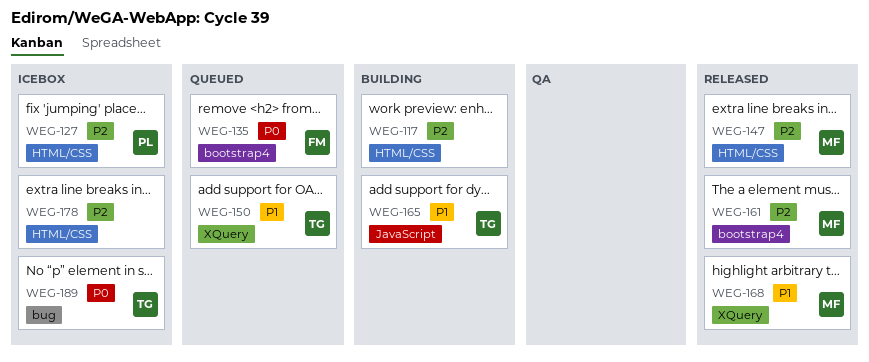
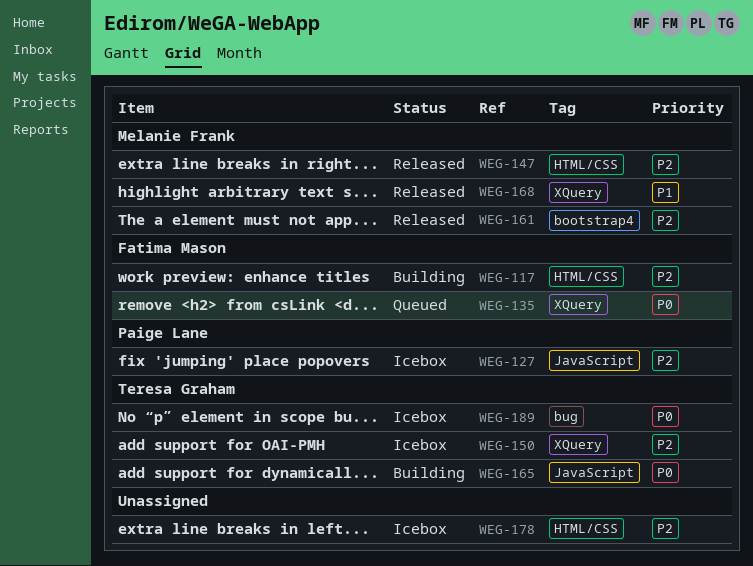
WEG-117, owner: none -> Fatima Mason
WEG-127, label: HTML/CSS -> JavaScript
WEG-135, label: bootstrap4 -> XQuery
WEG-150, status: Queued -> Icebox
WEG-150, priority: P1 -> P2
WEG-165, priority: P1 -> P0

